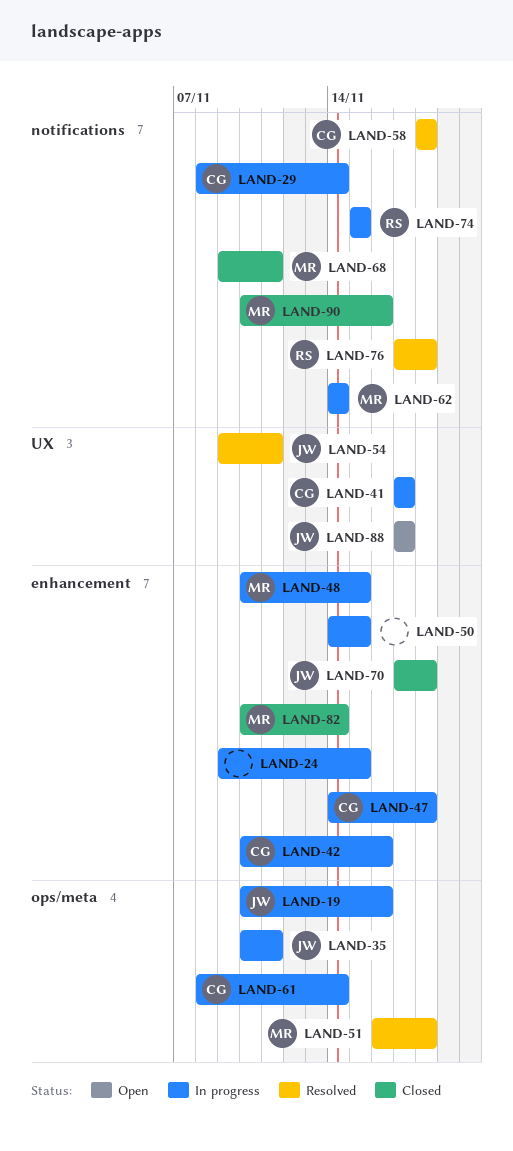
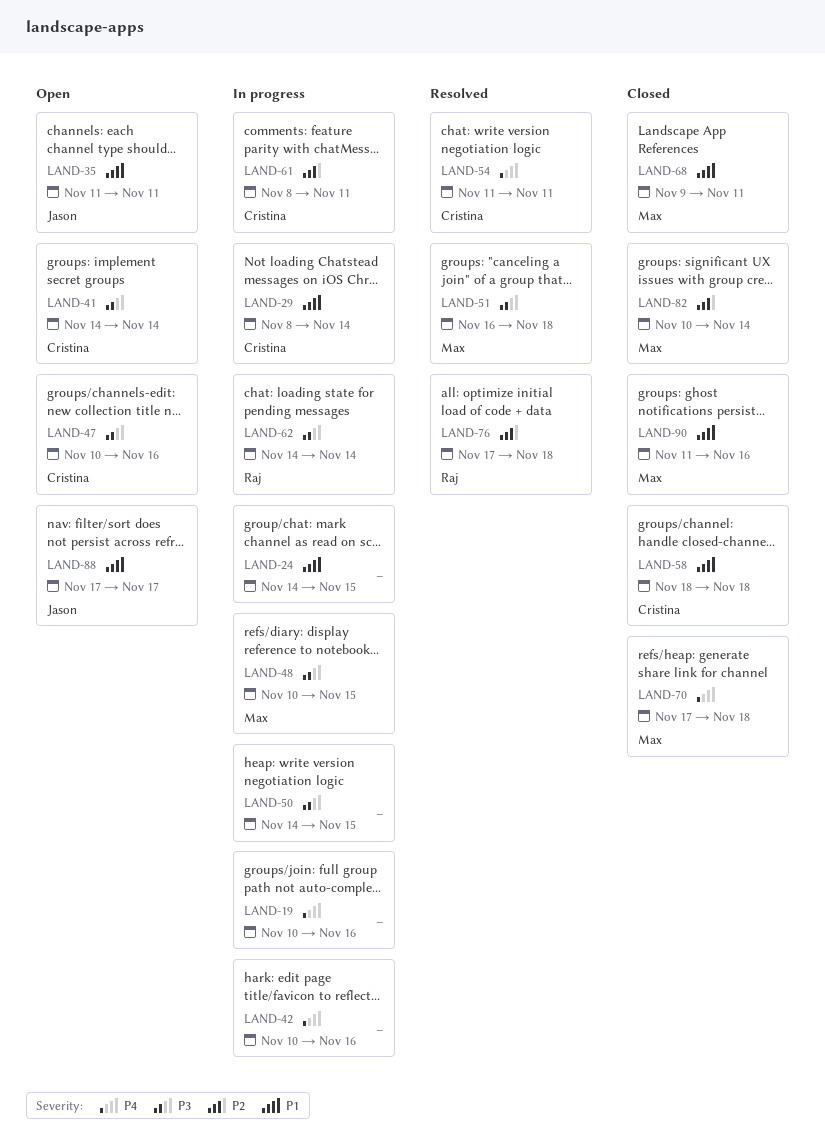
LAND-19, owner: Jason -> none
LAND-24, start: Nov 9 -> Nov 14
LAND-35, status: In progress -> Open
LAND-35, start: Nov 10 -> Nov 11
LAND-41, status: In progress -> Open
LAND-41, start: Nov 17 -> Nov 14
LAND-41, due: Nov 17 -> Nov 14
LAND-42, owner: Cristina -> none
LAND-47, status: In progress -> Open
LAND-47, start: Nov 14 -> Nov 10
LAND-47, due: Nov 18 -> Nov 16
LAND-54, owner: Jason -> Cristina
LAND-54, start: Nov 9 -> Nov 11
LAND-58, status: Resolved -> Closed
LAND-61, due: Nov 14 -> Nov 11
LAND-62, owner: Max -> Raj
LAND-70, owner: Jason -> Max
LAND-74: present -> none
LAND-90, start: Nov 10 -> Nov 11

